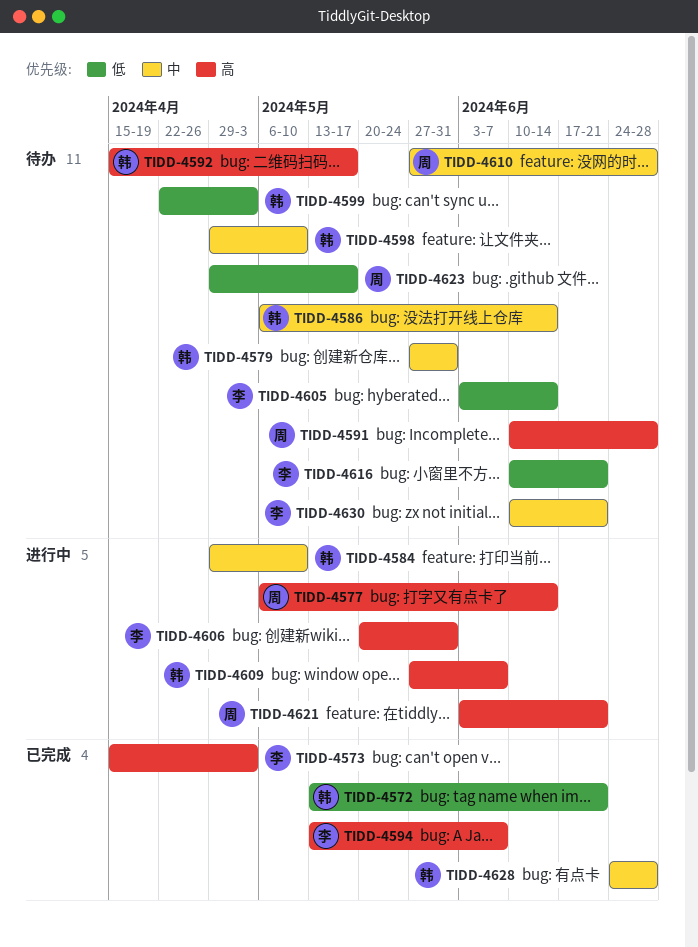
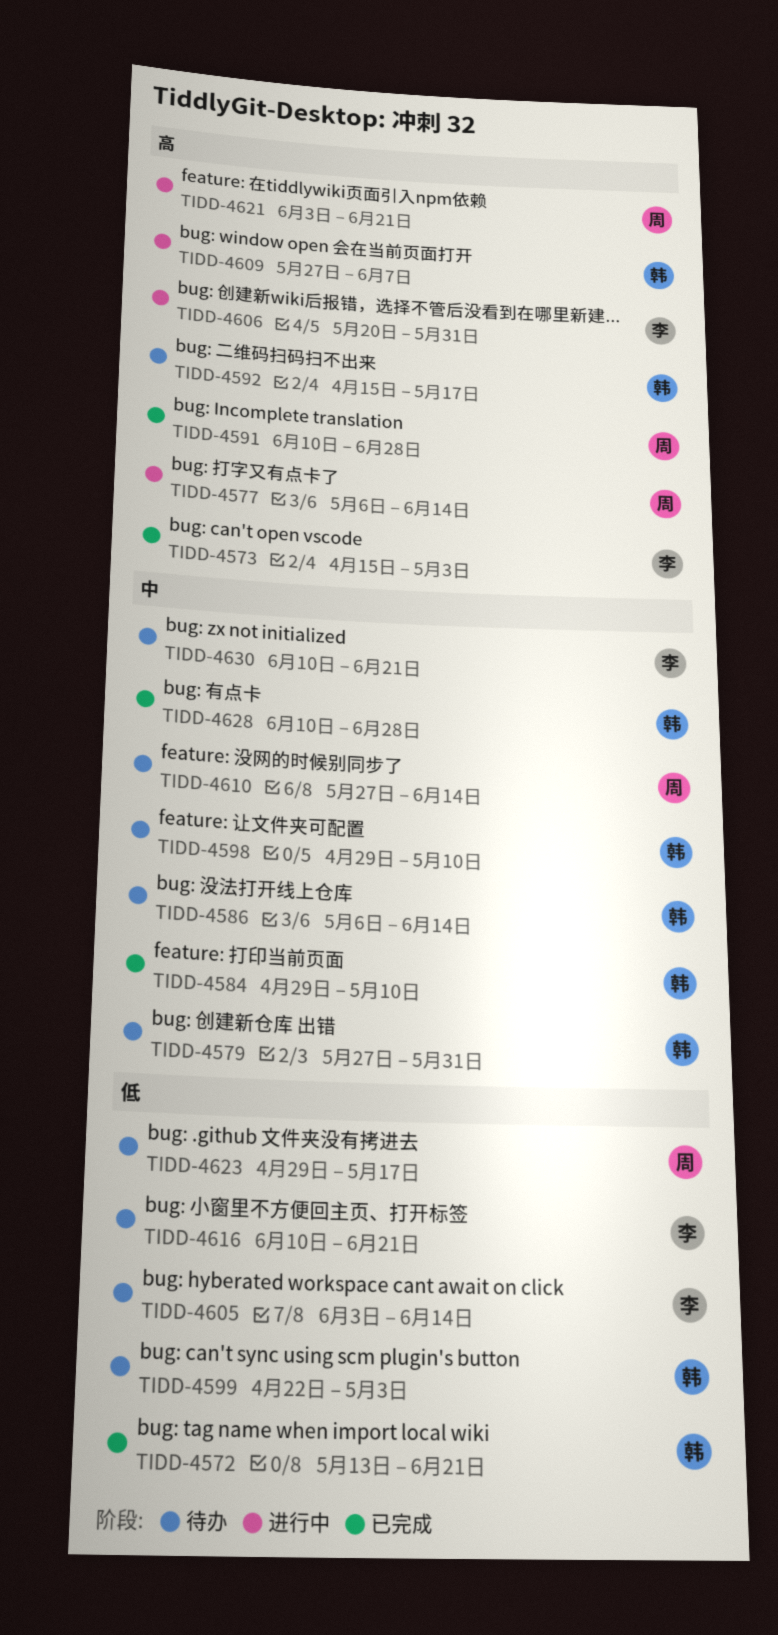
TIDD-4584, status: 进行中 -> 已完成
TIDD-4591, status: 待办 -> 已完成
TIDD-4594: present -> none
TIDD-4610, due: Jun 28 -> Jun 14
TIDD-4628, start: Jun 24 -> Jun 10

